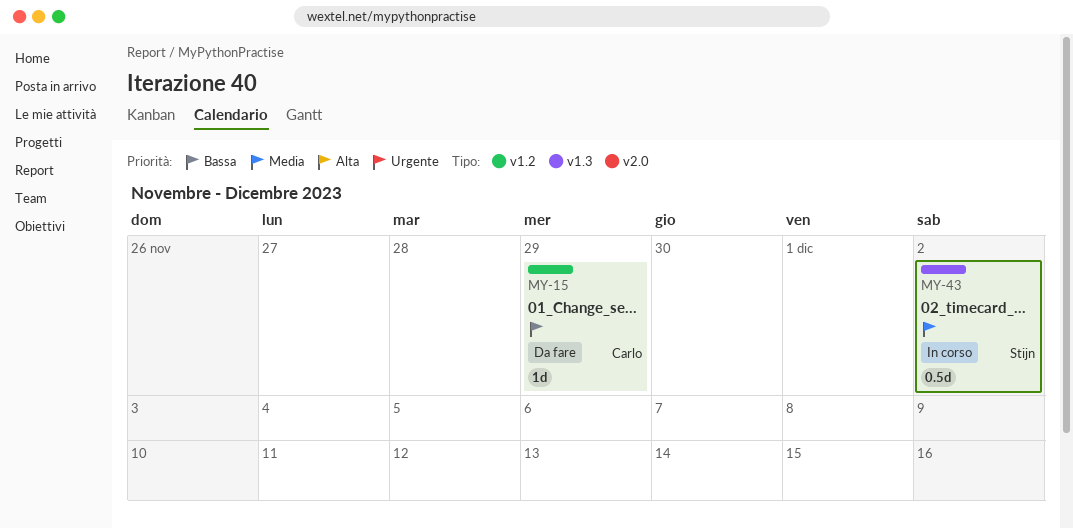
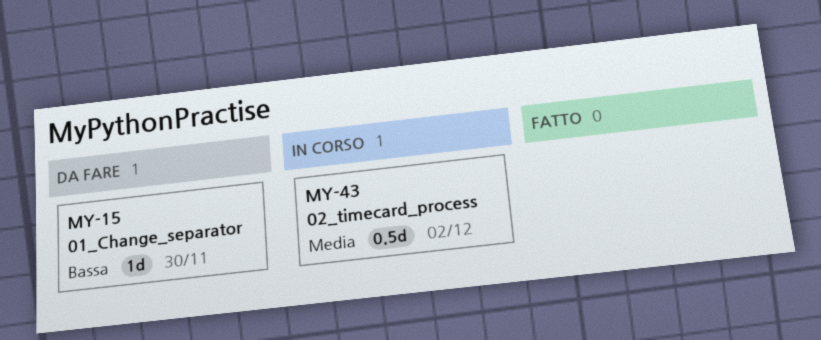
MY-15, due: Nov 29 -> Nov 30

